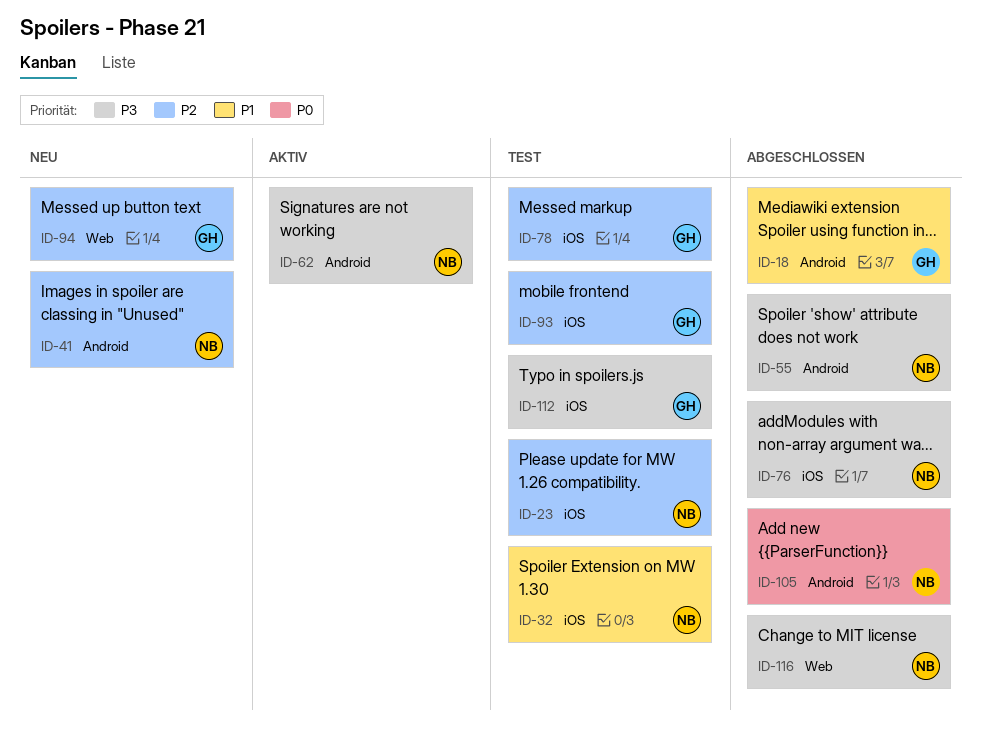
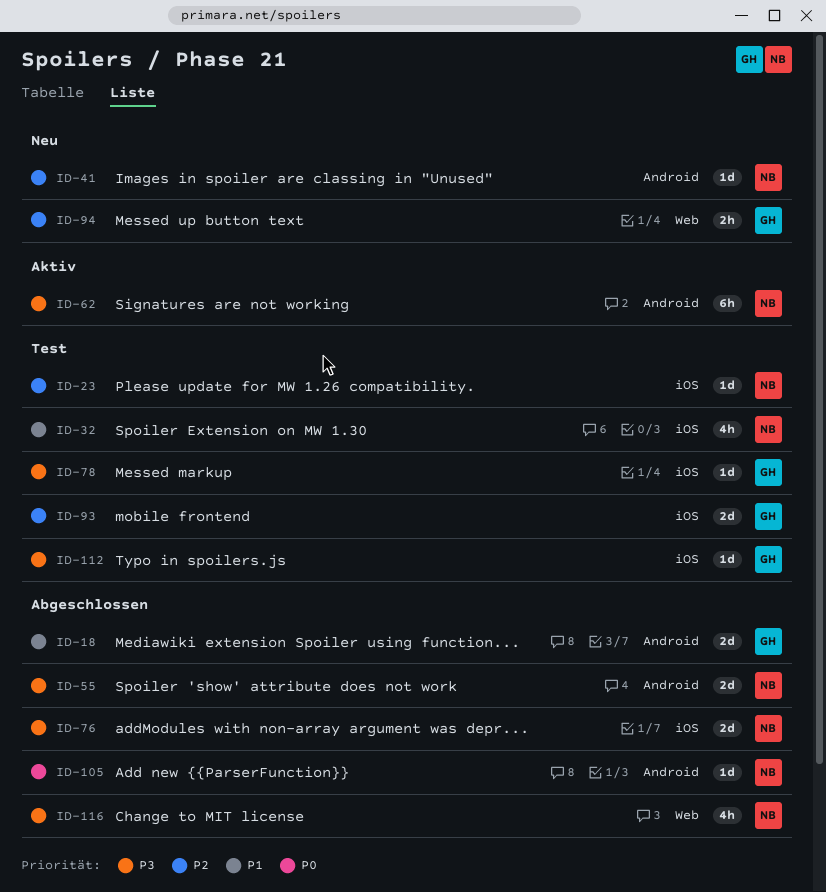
ID-78, priority: P2 -> P3

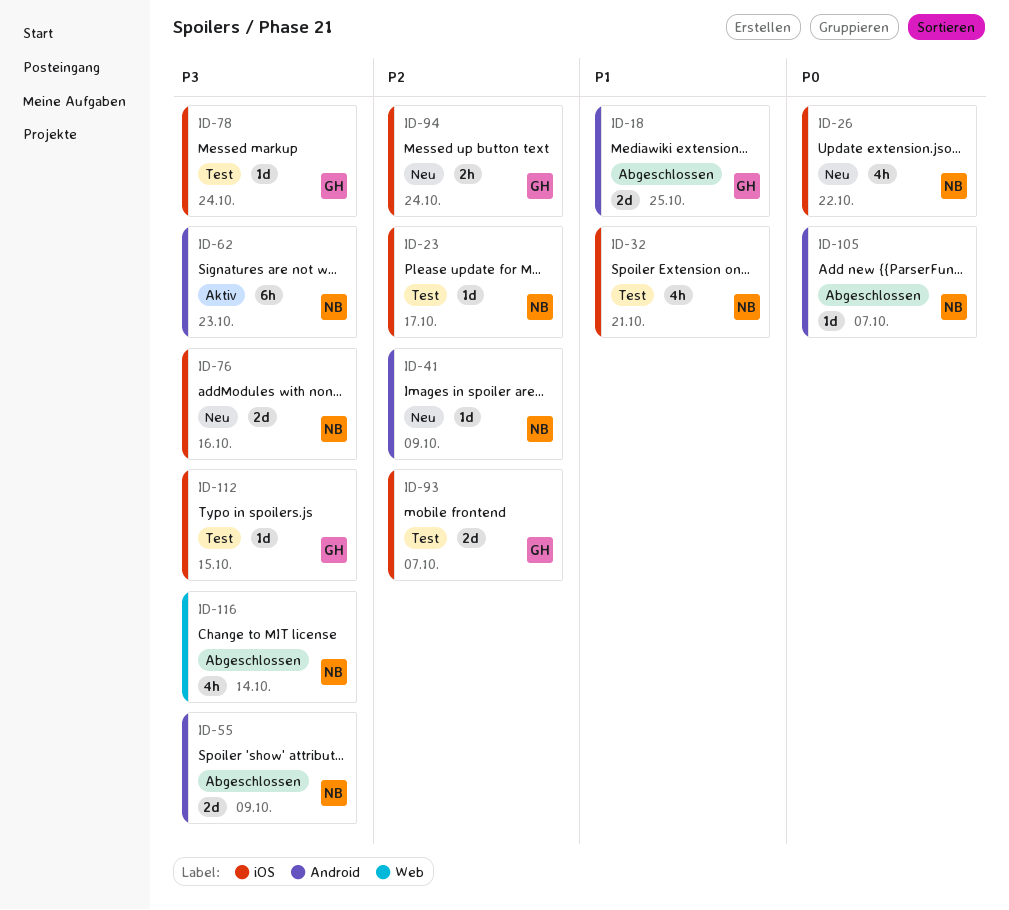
ID-26: none -> present
ID-76, status: Abgeschlossen -> Neu
ID-94, label: Web -> iOS

